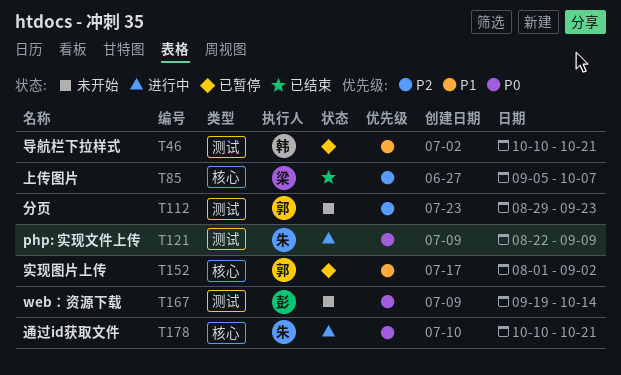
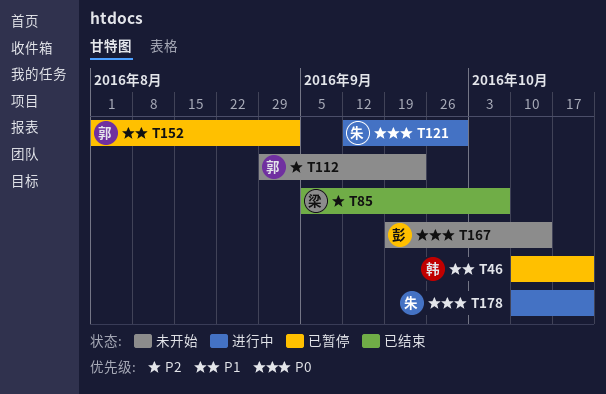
T121, start: Aug 22 -> Sep 12
T121, due: Sep 9 -> Sep 30

